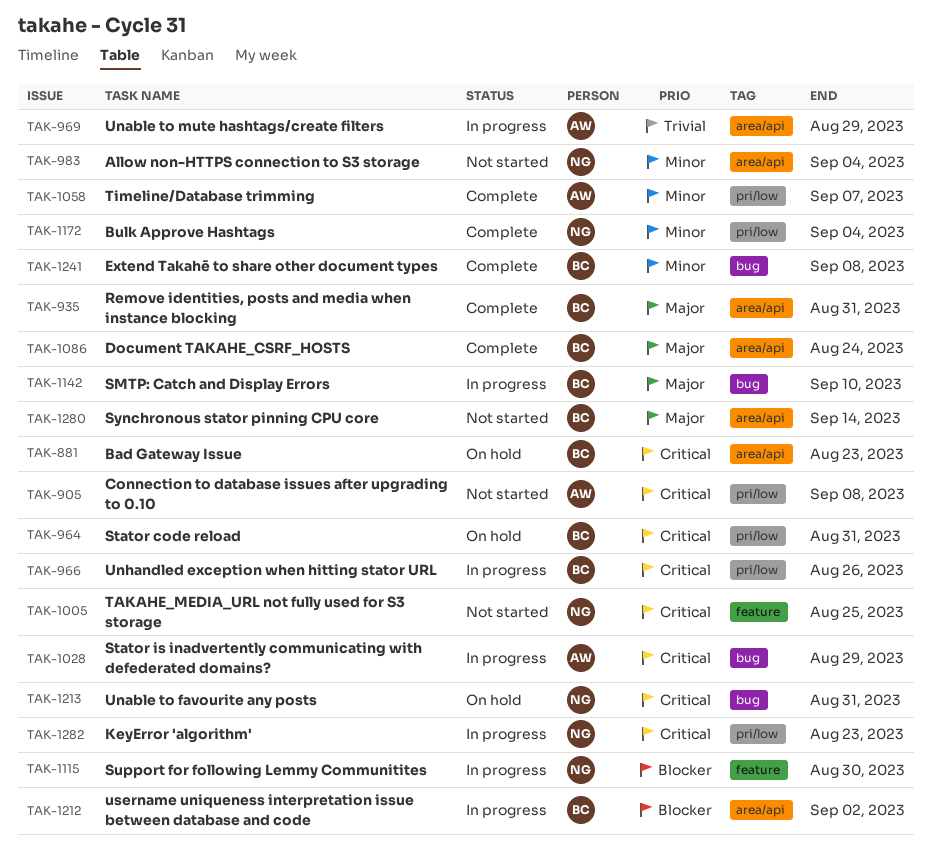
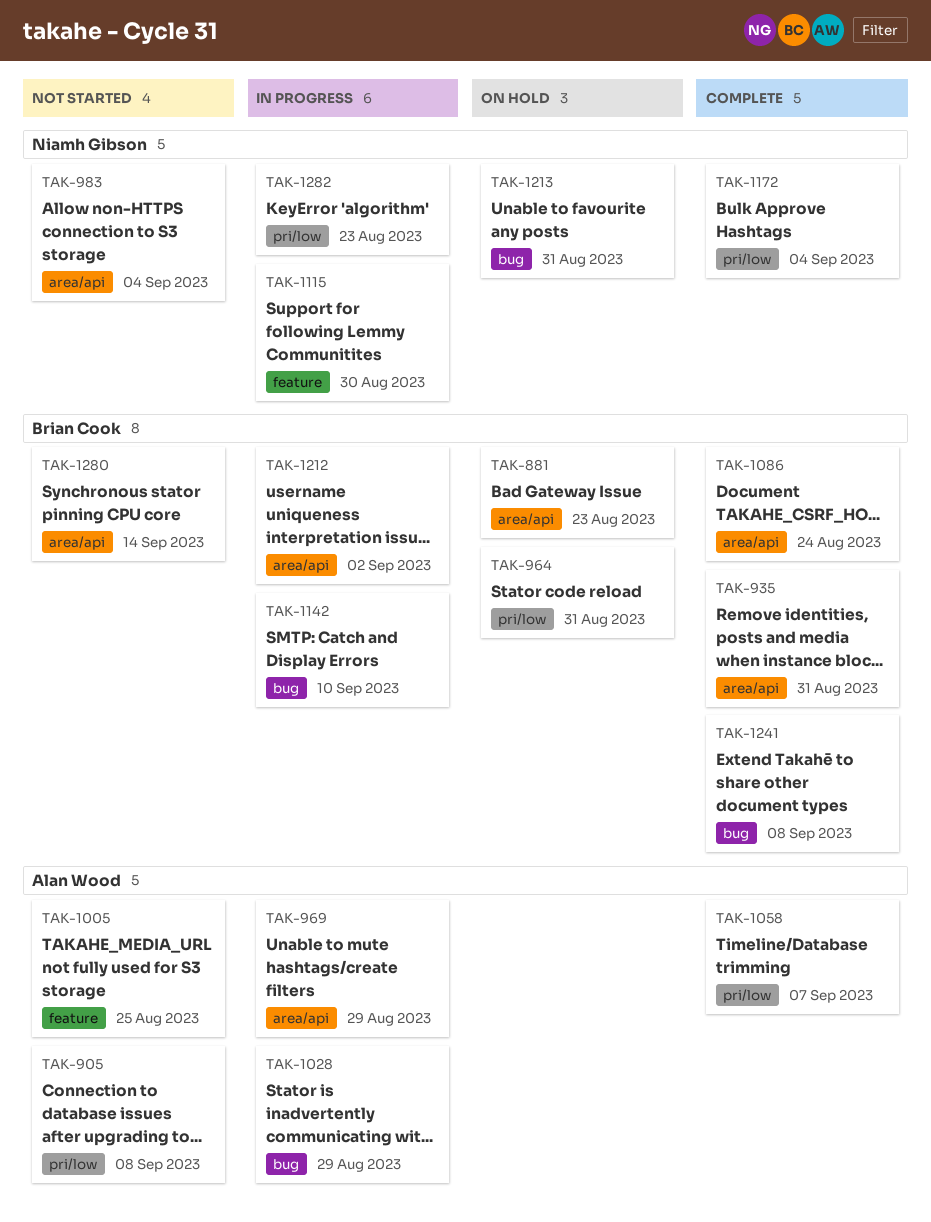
TAK-966: present -> none
TAK-1005, owner: Niamh Gibson -> Alan Wood

